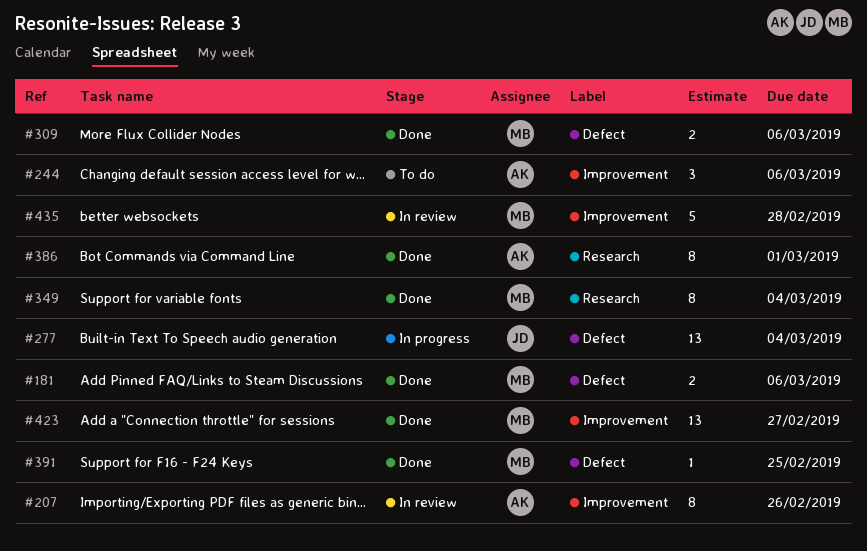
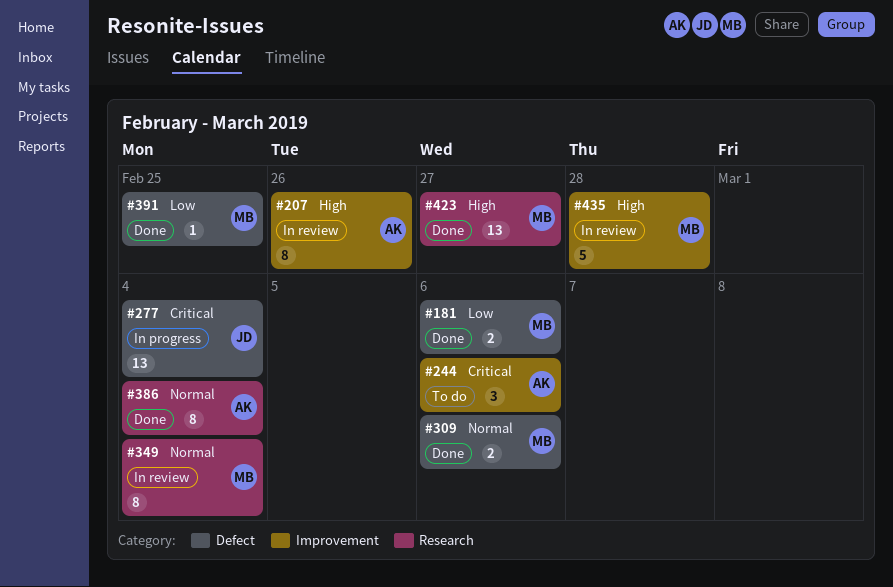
#349, status: Done -> In review
#386, due: Mar 1 -> Mar 4
#423, label: Improvement -> Research

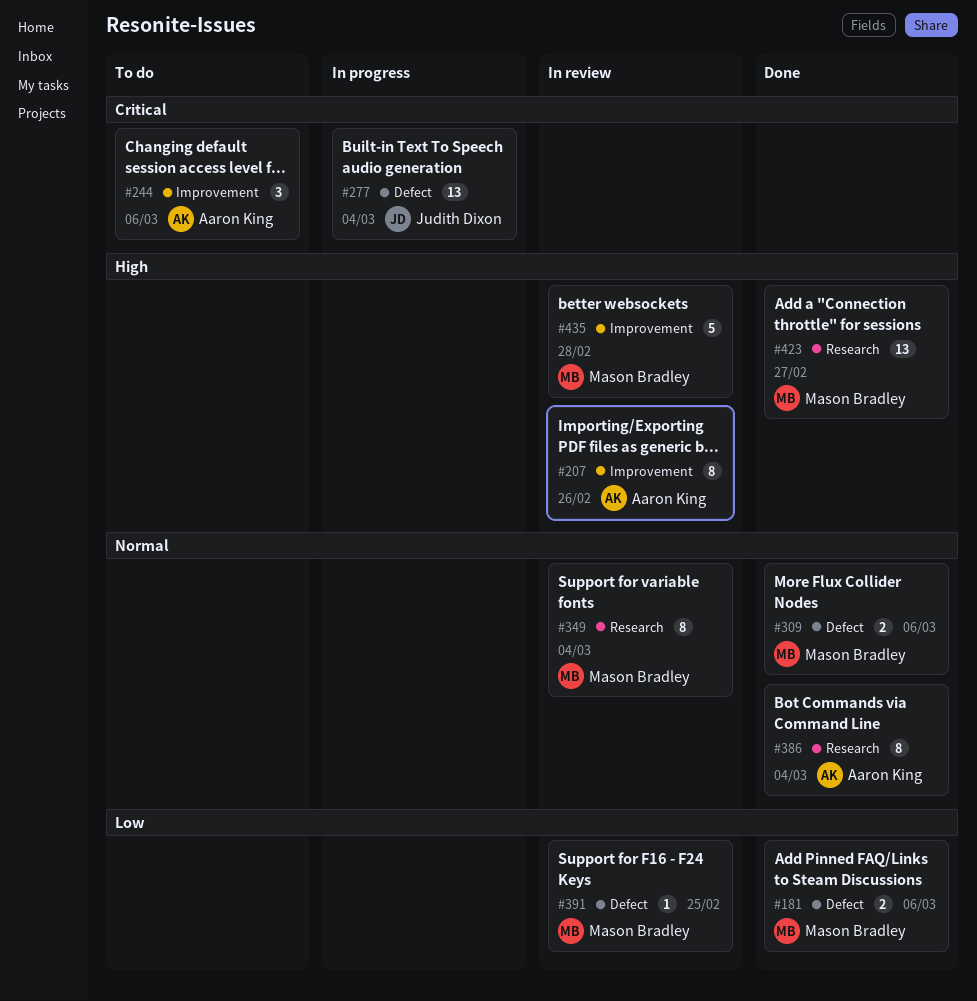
#391, status: Done -> In review

